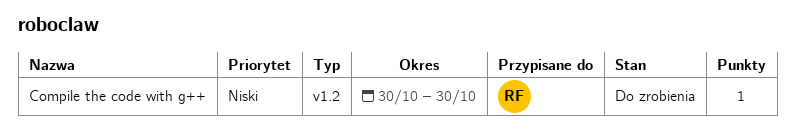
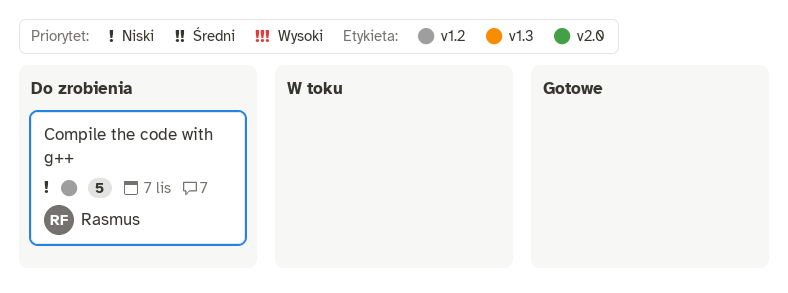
Compile the code with g++, estimate: 1 -> 5
Compile the code with g++, due: Oct 30 -> Nov 7

